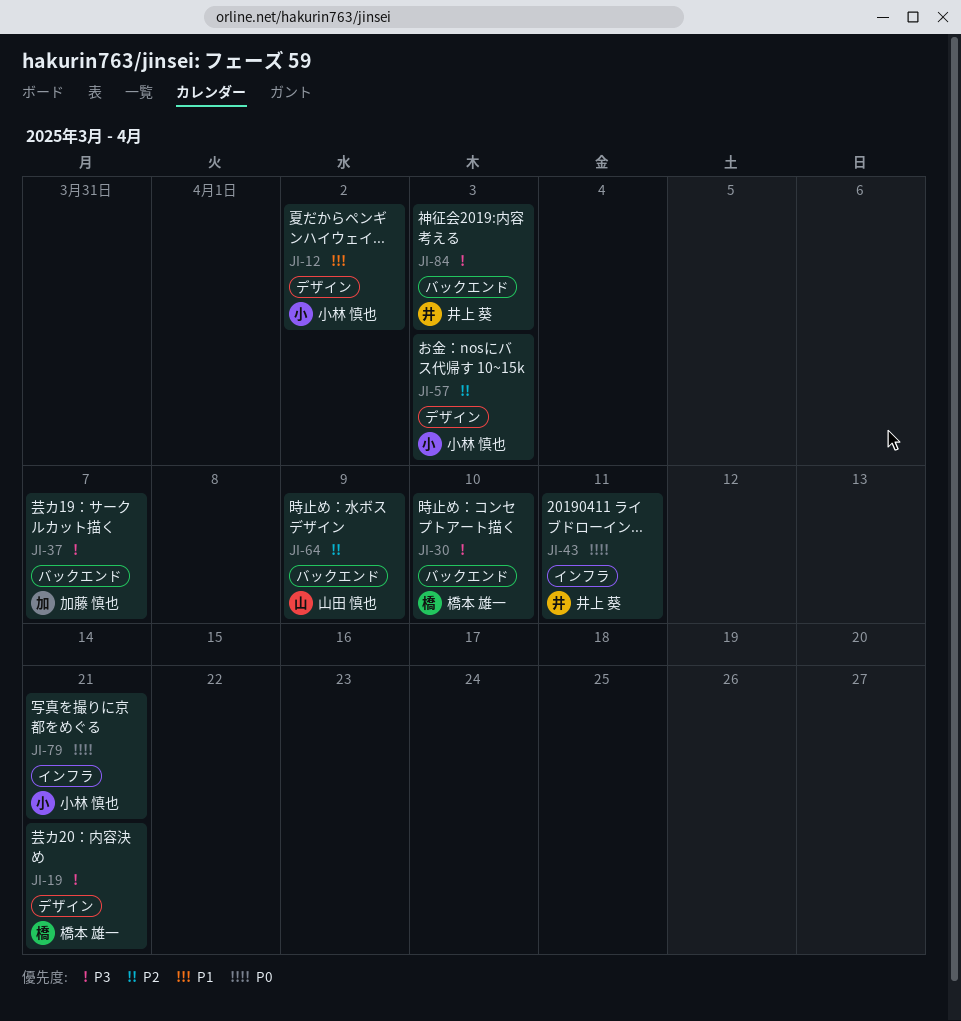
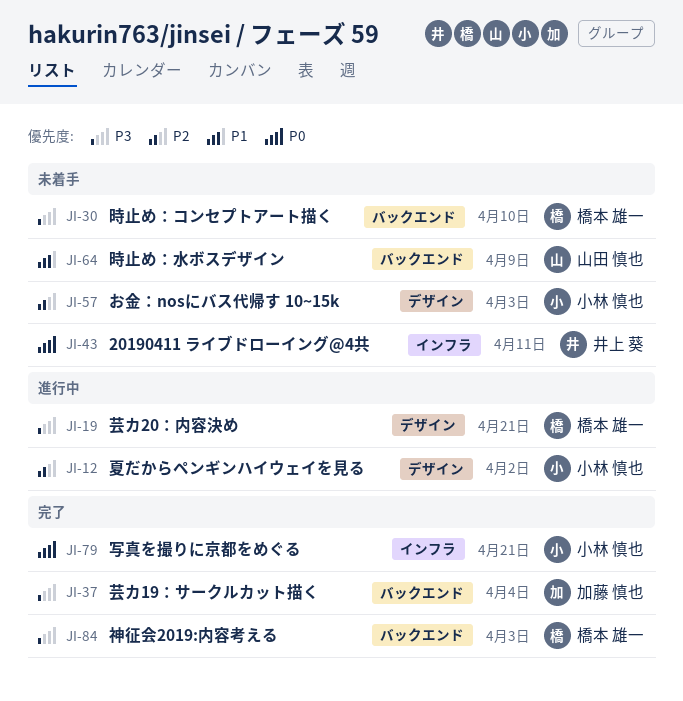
JI-12, priority: P1 -> P2
JI-37, due: Apr 7 -> Apr 4
JI-64, priority: P2 -> P1
JI-84, owner: 井上 葵 -> 橋本 雄一

